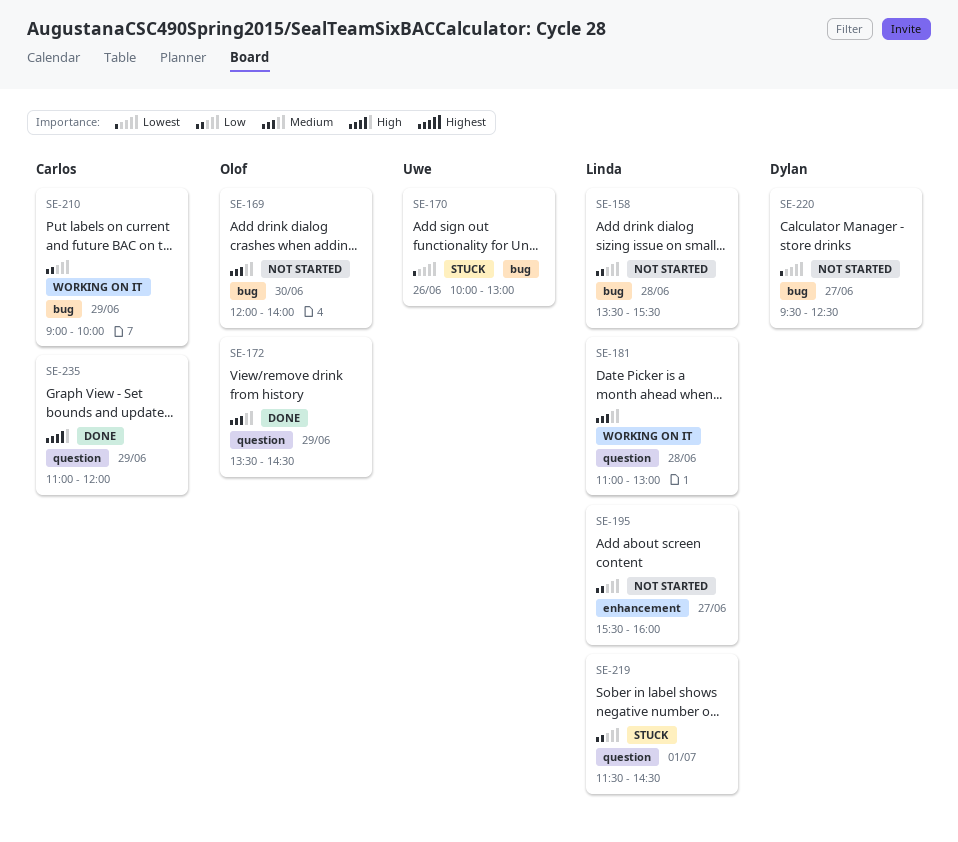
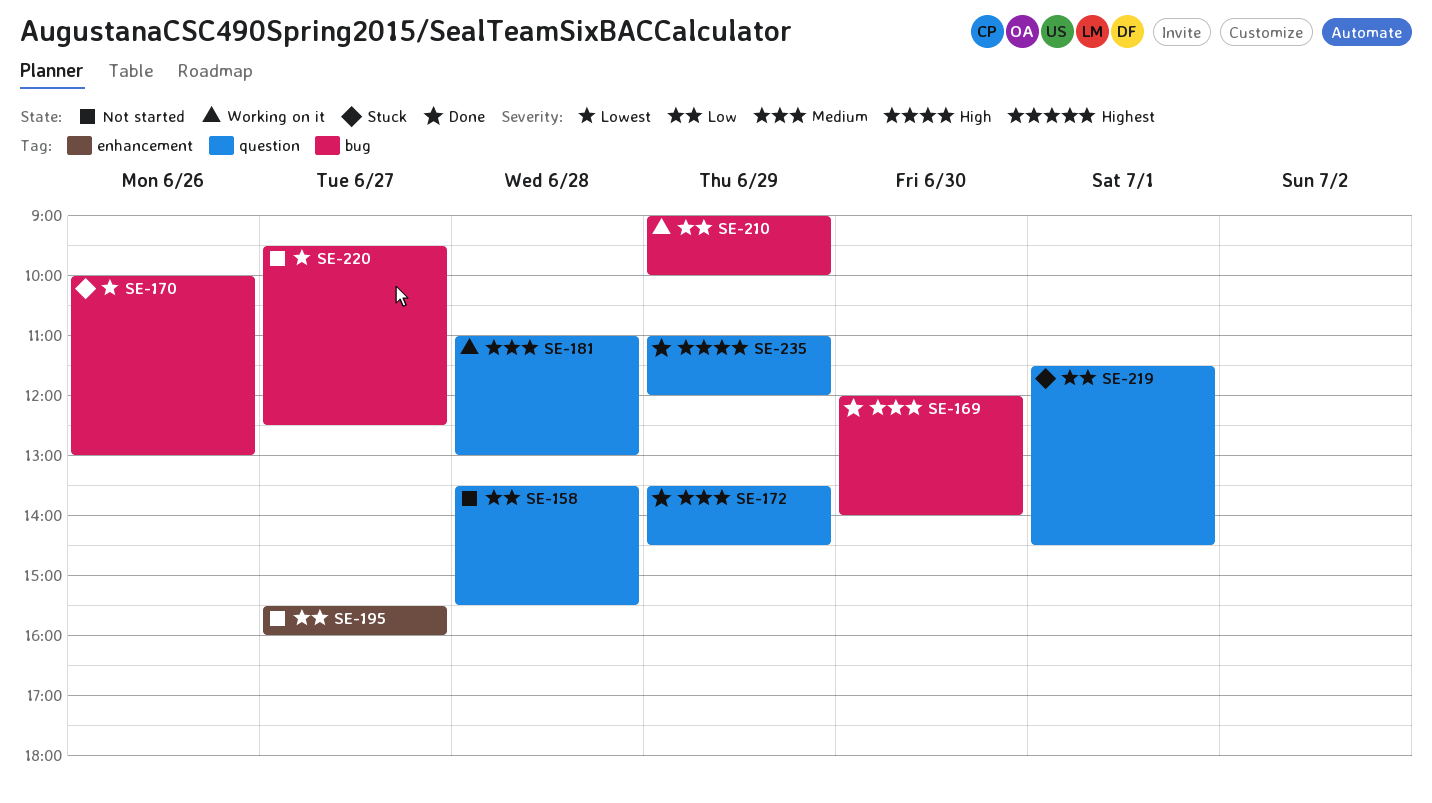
SE-158, label: bug -> question
SE-169, status: Not started -> Done

